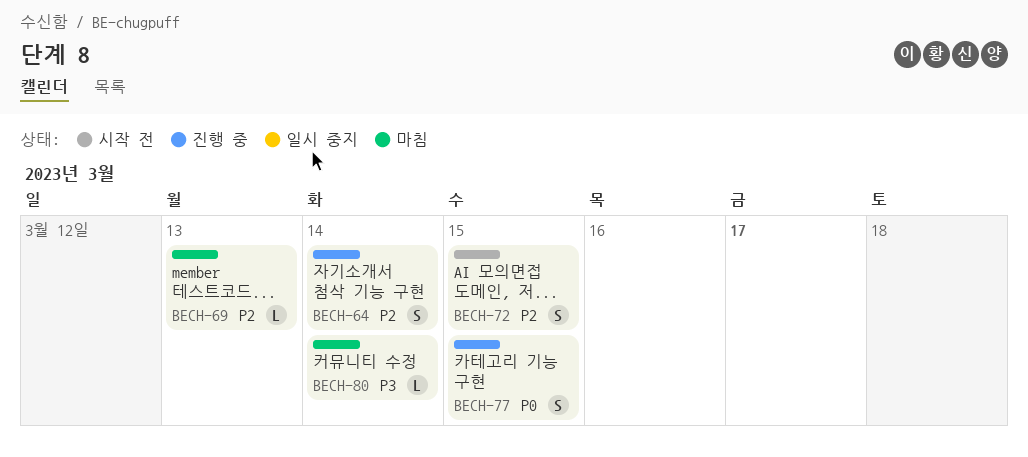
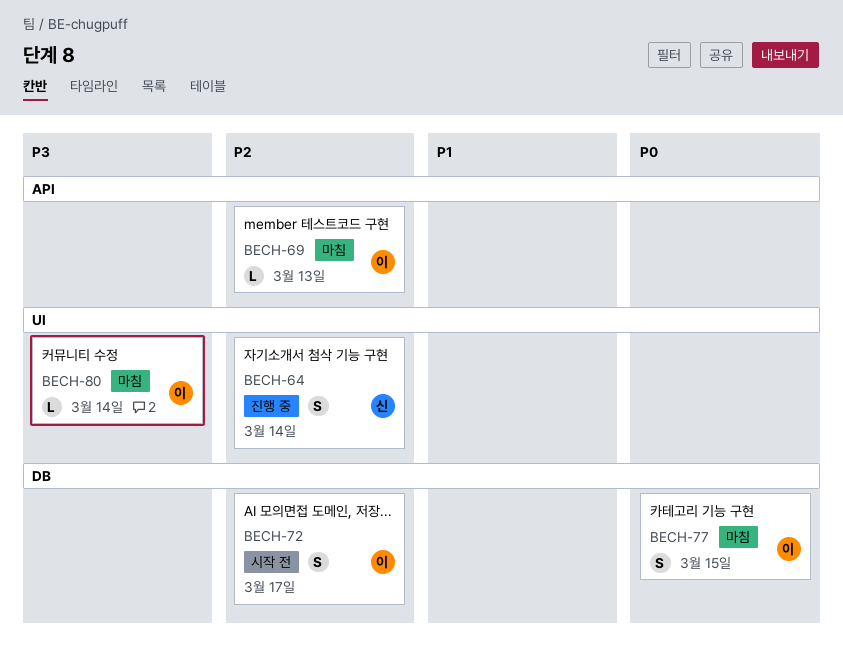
BECH-72, due: Mar 15 -> Mar 17
BECH-77, status: 진행 중 -> 마침

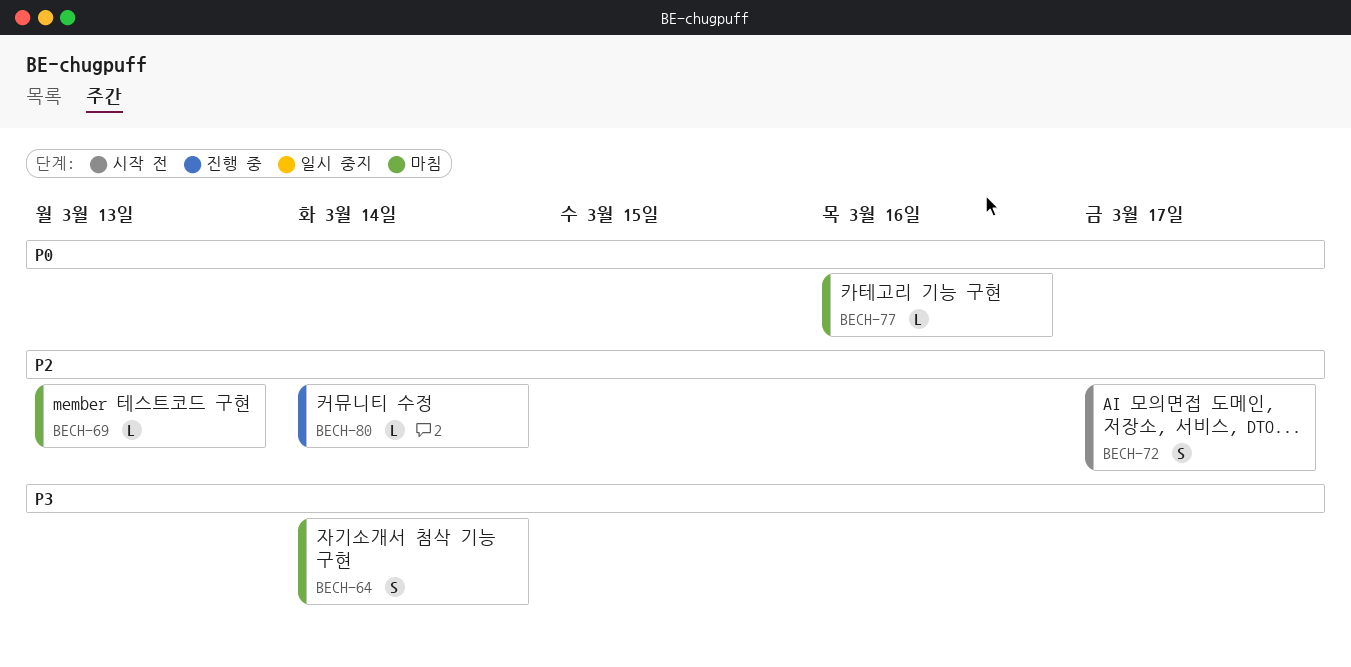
BECH-64, status: 진행 중 -> 마침
BECH-64, priority: P2 -> P3
BECH-77, estimate: S -> L
BECH-77, due: Mar 15 -> Mar 16
BECH-80, status: 마침 -> 진행 중
BECH-80, priority: P3 -> P2

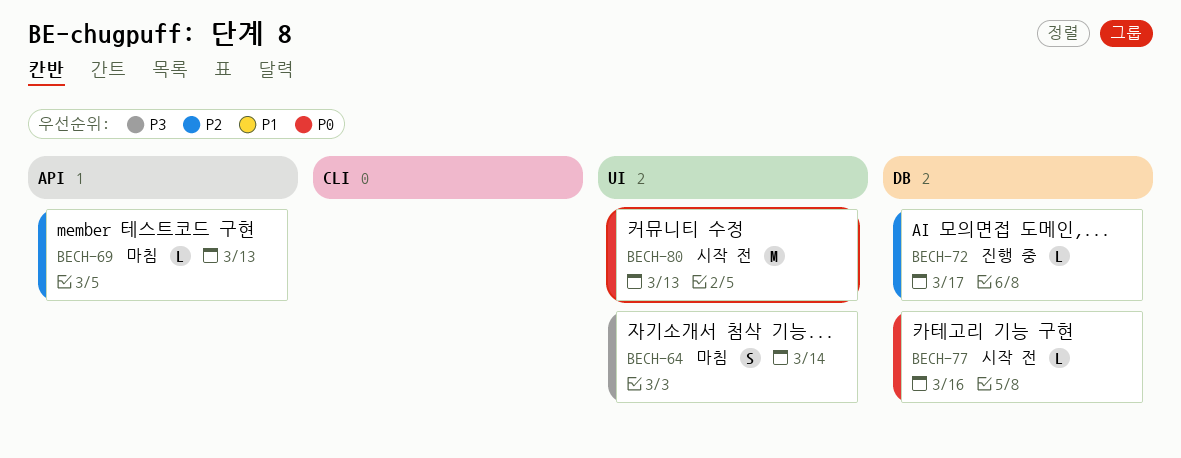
BECH-72, status: 시작 전 -> 진행 중
BECH-72, estimate: S -> L
BECH-77, status: 마침 -> 시작 전
BECH-80, status: 진행 중 -> 시작 전
BECH-80, priority: P2 -> P0
BECH-80, estimate: L -> M
BECH-80, due: Mar 14 -> Mar 13

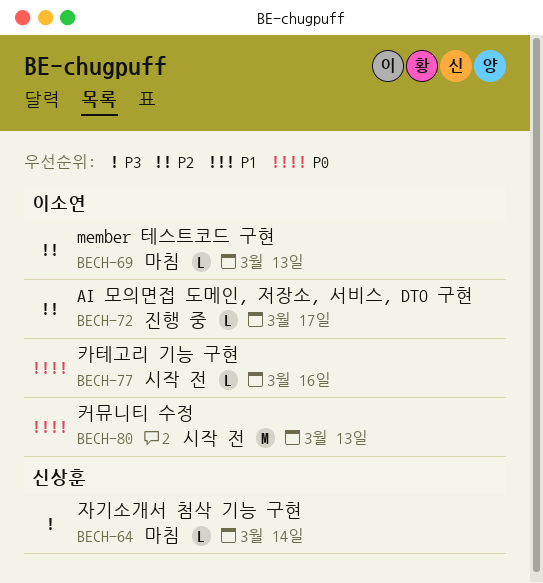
BECH-64, estimate: S -> L

